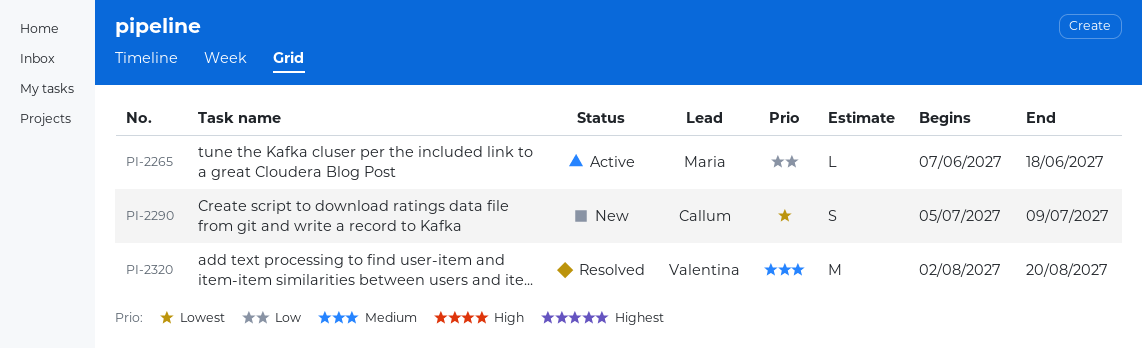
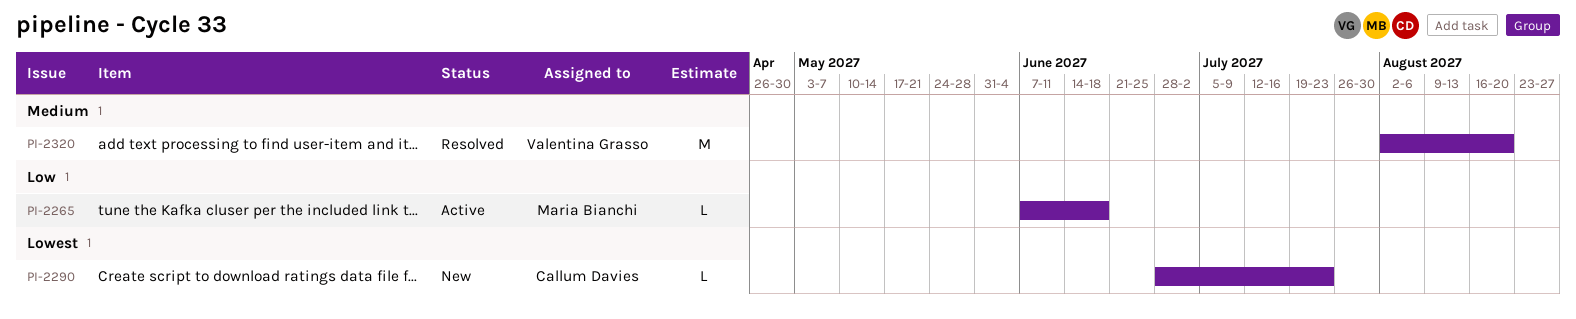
PI-2290, estimate: S -> L
PI-2290, start: Jul 5 -> Jun 28
PI-2290, due: Jul 9 -> Jul 23

